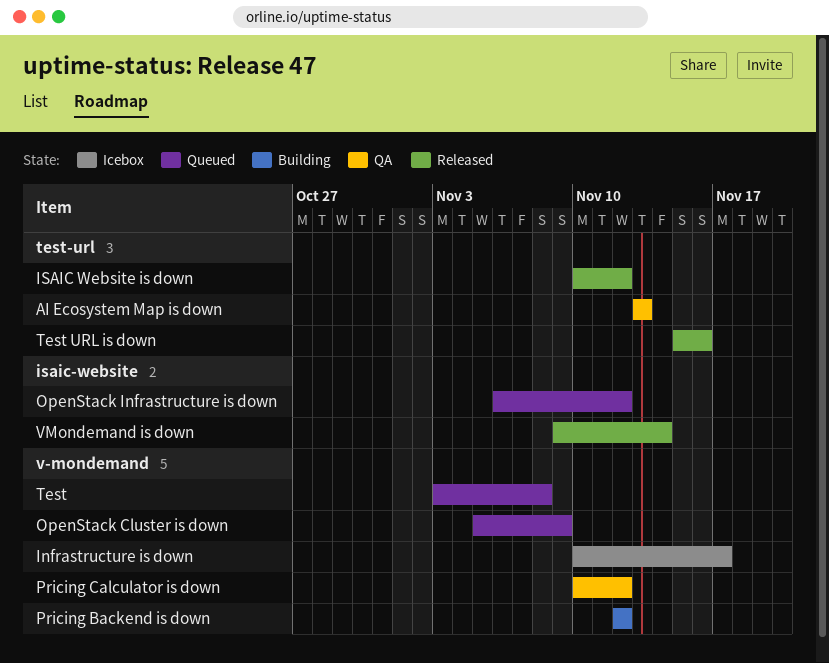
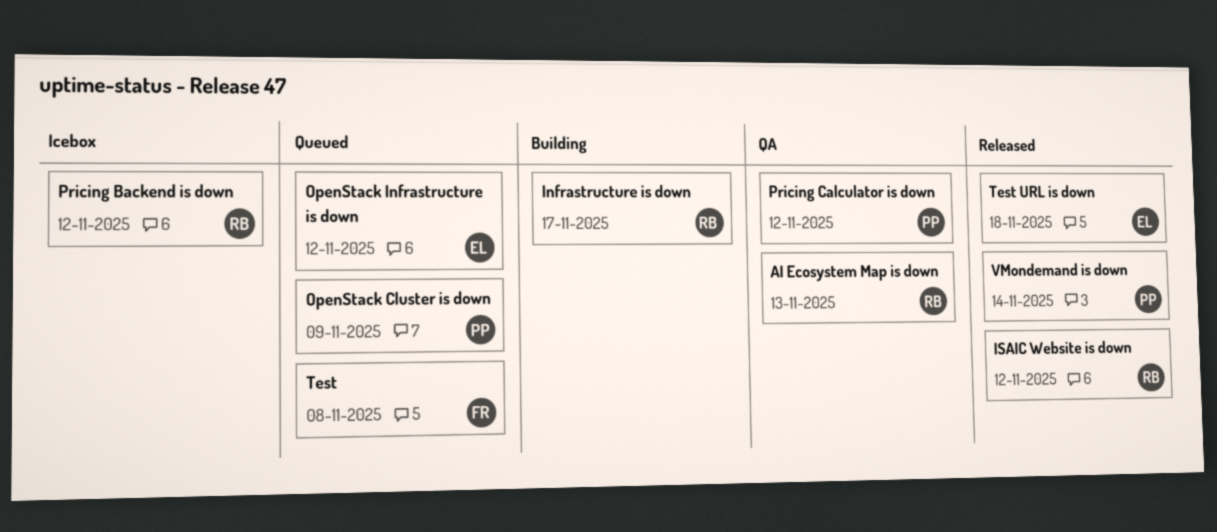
Infrastructure is down, status: Icebox -> Building
Pricing Backend is down, status: Building -> Icebox
Test URL is down, due: Nov 16 -> Nov 18

